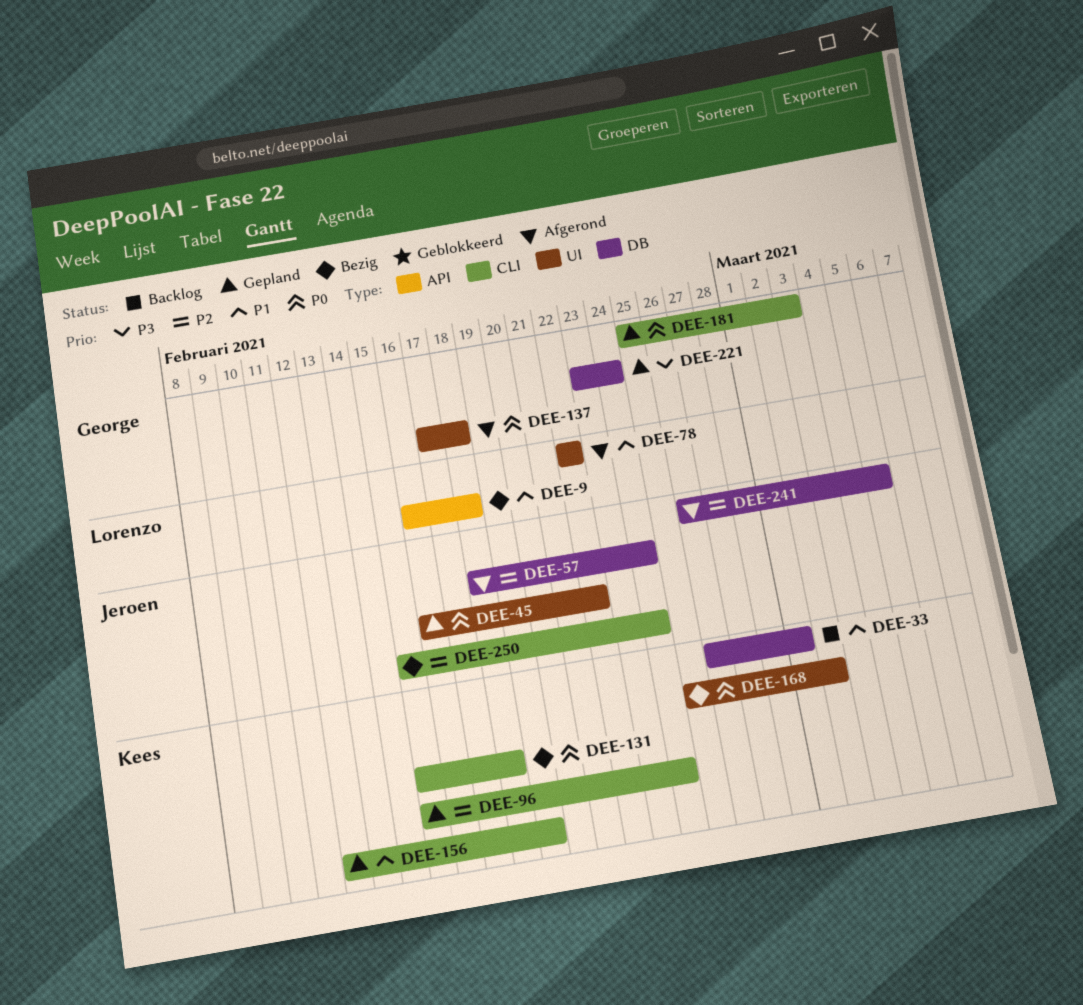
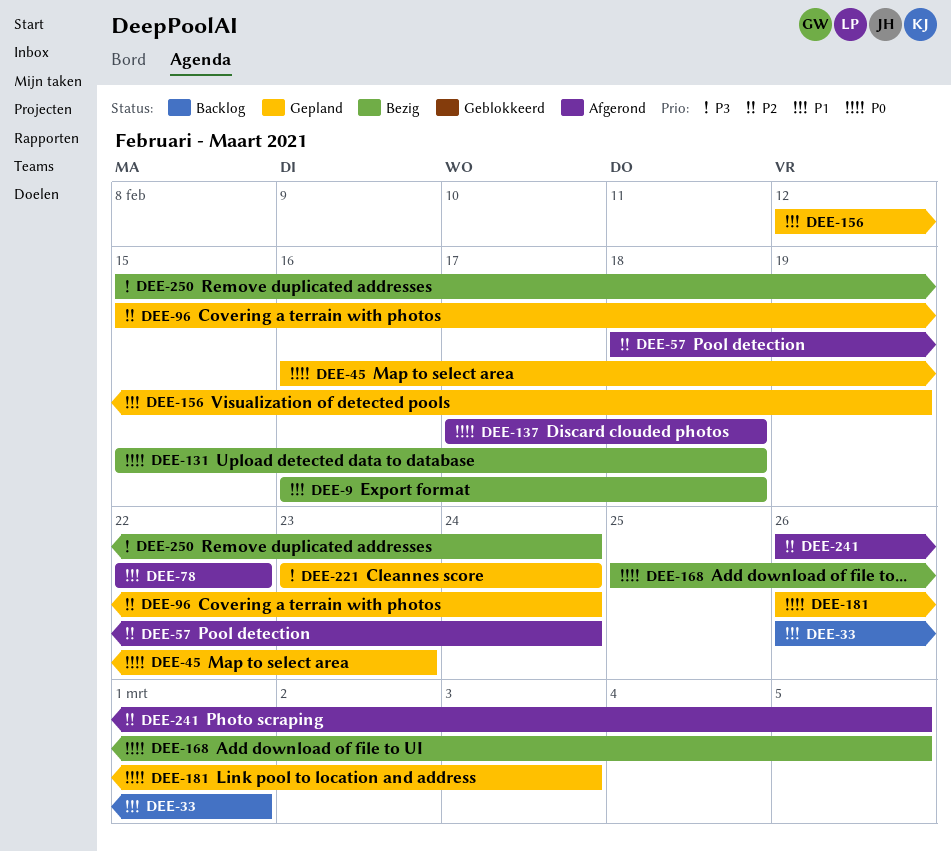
DEE-45, due: Feb 22 -> Feb 23
DEE-168, due: Mar 2 -> Mar 5
DEE-181, start: Feb 25 -> Feb 26
DEE-250, priority: P2 -> P3

